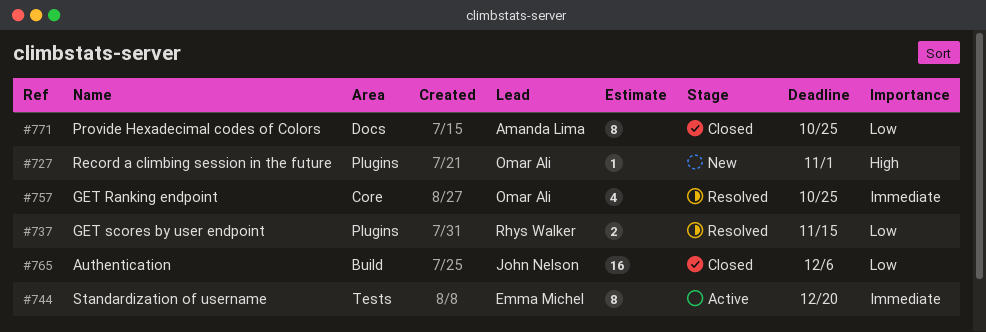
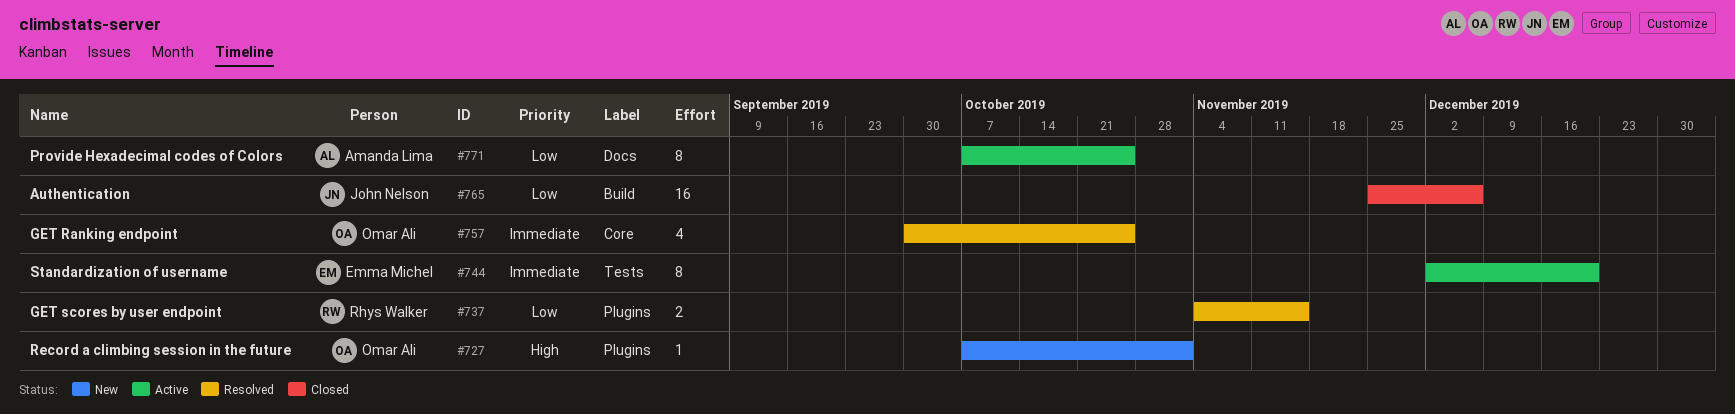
#771, status: Closed -> Active

